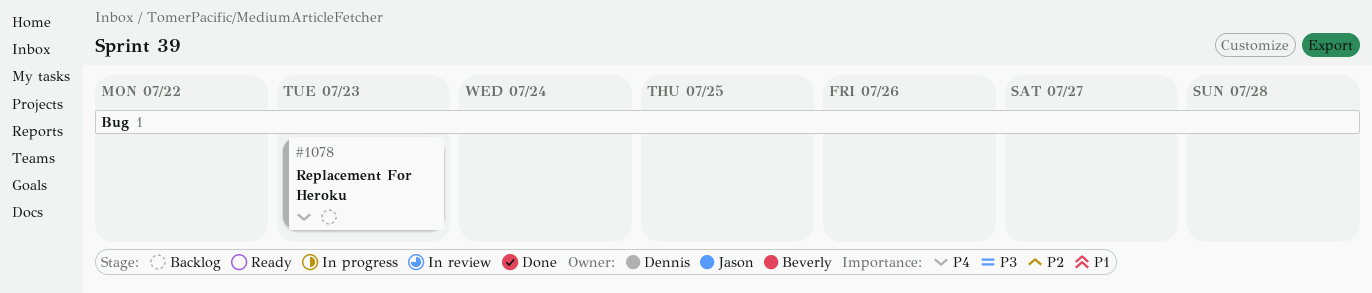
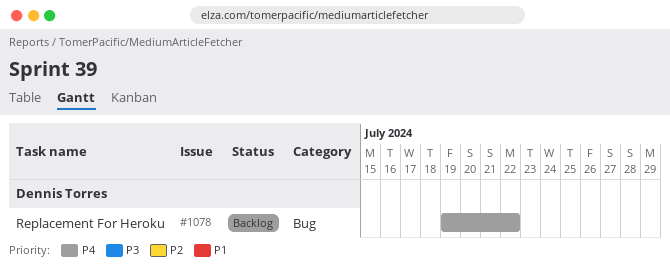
#1078, due: Jul 23 -> Jul 22

